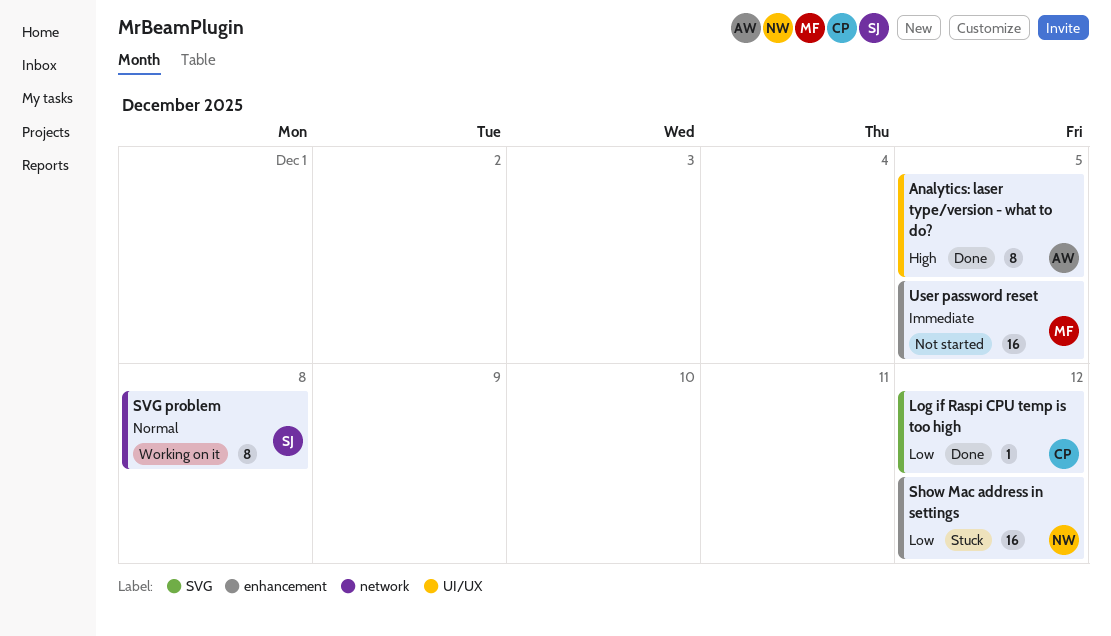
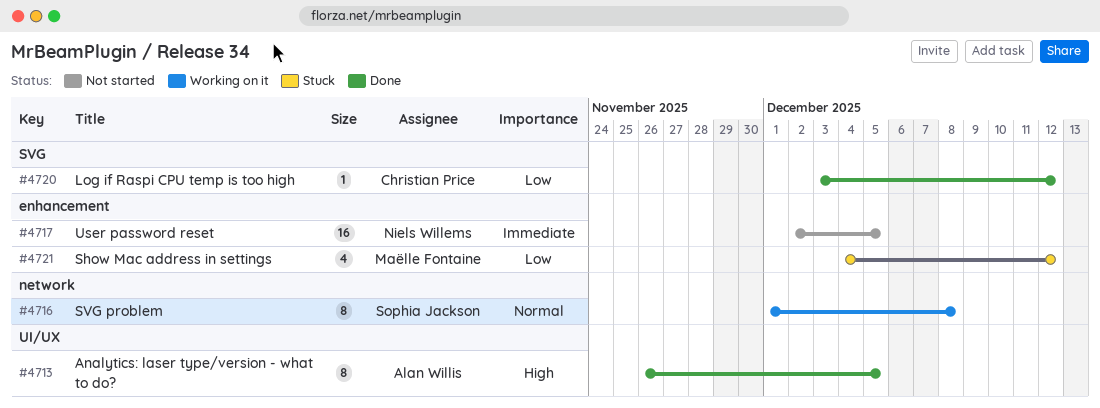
Show Mac address in settings, owner: Niels Willems -> Maëlle Fontaine
Show Mac address in settings, estimate: 16 -> 4
User password reset, owner: Maëlle Fontaine -> Niels Willems

